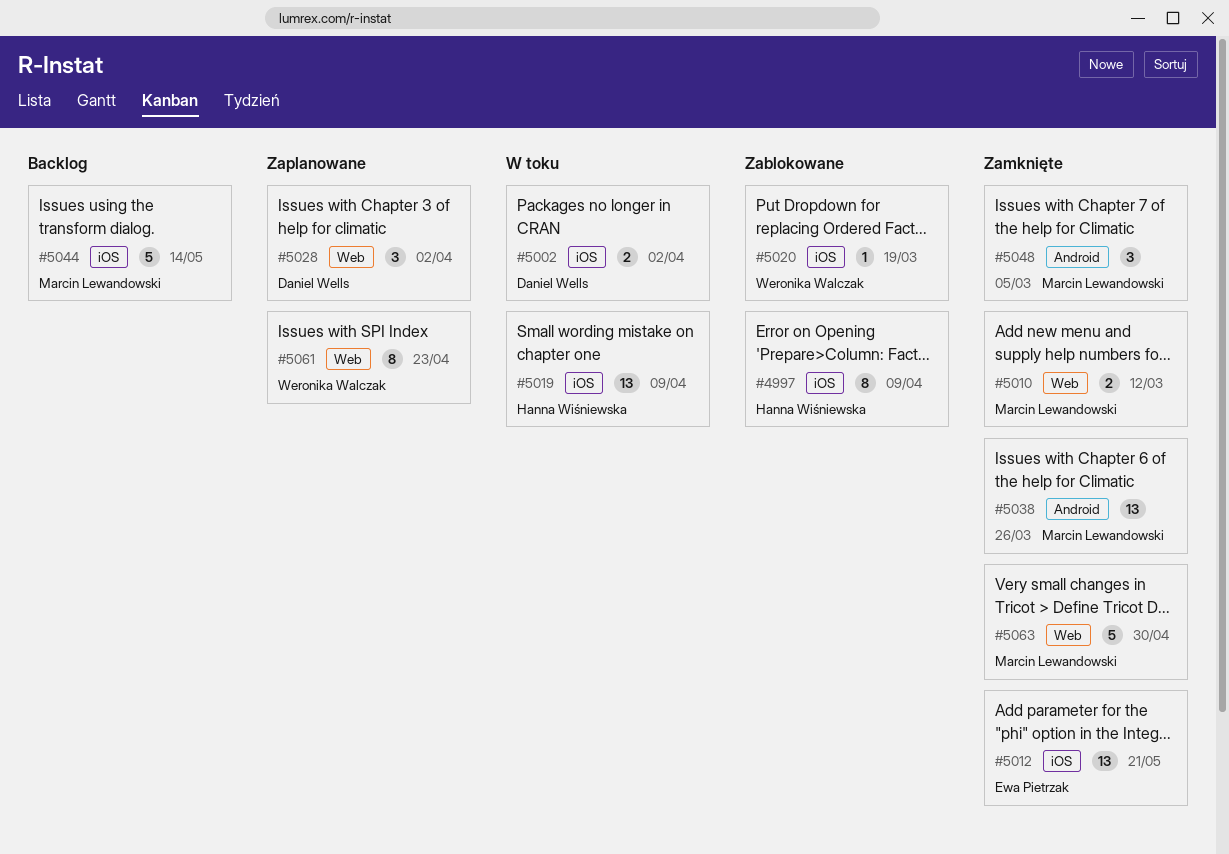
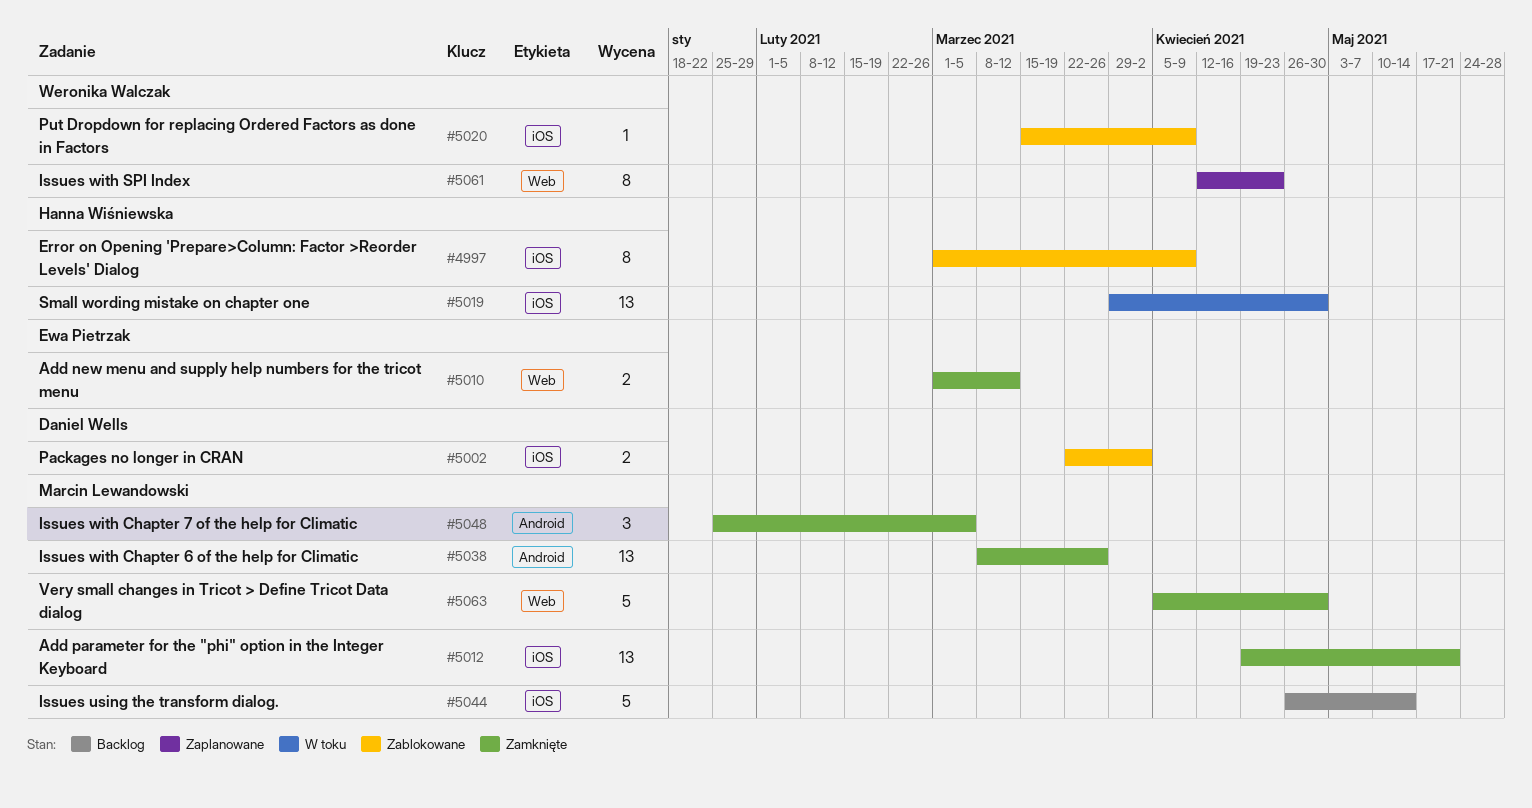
#5002, status: W toku -> Zablokowane
#5010, owner: Marcin Lewandowski -> Ewa Pietrzak
#5012, owner: Ewa Pietrzak -> Marcin Lewandowski
#5019, due: Apr 9 -> Apr 30
#5020, due: Mar 19 -> Apr 9
#5028: present -> none

